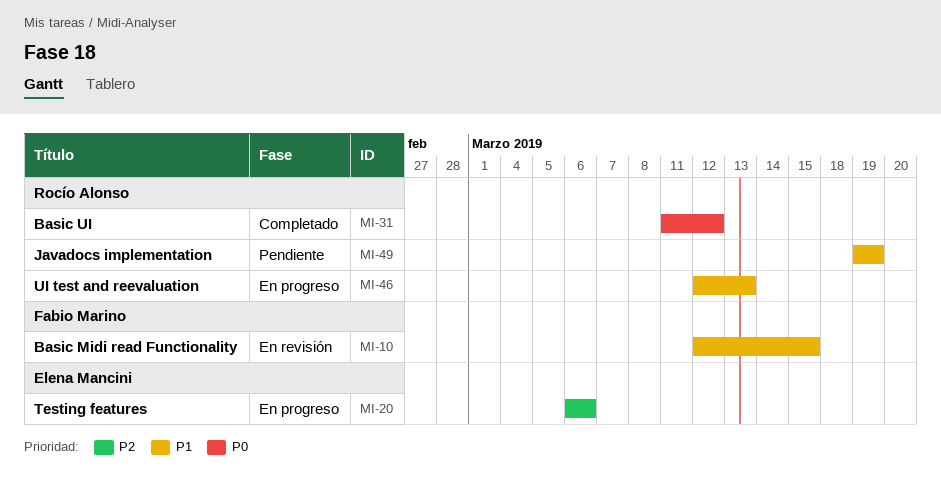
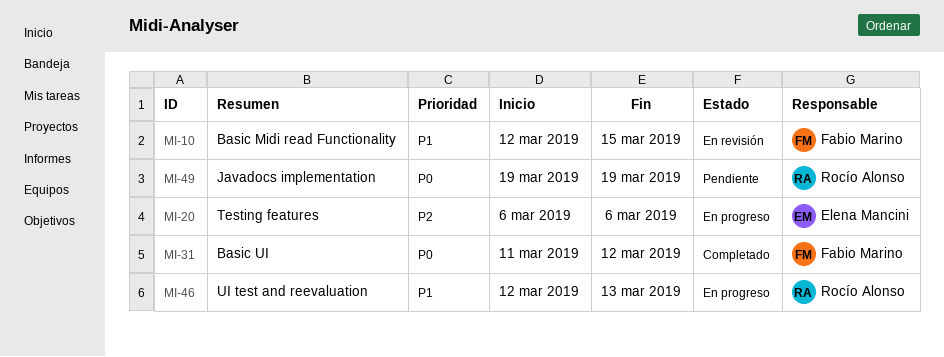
MI-31, owner: Rocío Alonso -> Fabio Marino
MI-49, priority: P1 -> P0

